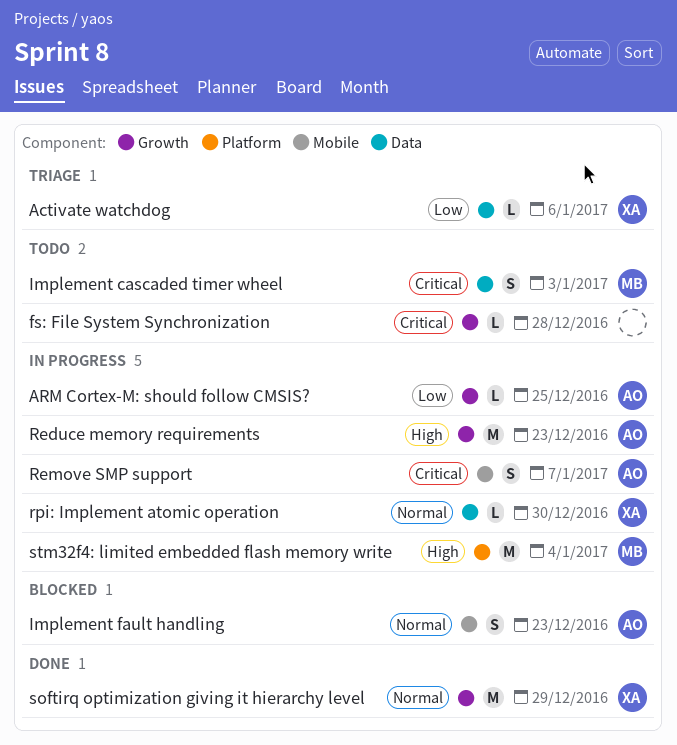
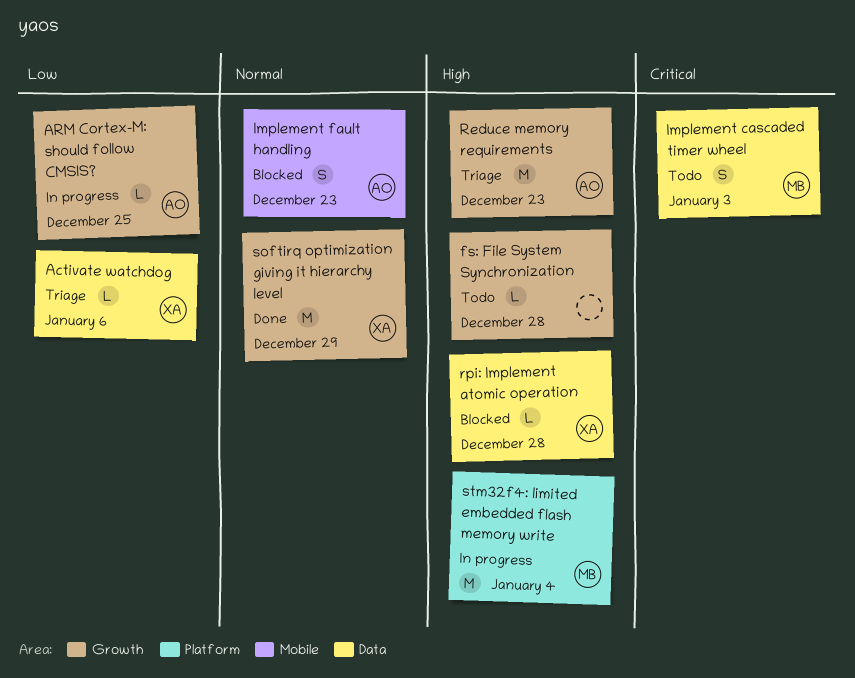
fs: File System Synchronization, priority: Critical -> High
Reduce memory requirements, status: In progress -> Triage
Remove SMP support: present -> none
rpi: Implement atomic operation, status: In progress -> Blocked
rpi: Implement atomic operation, priority: Normal -> High
rpi: Implement atomic operation, due: Dec 30 -> Dec 28

